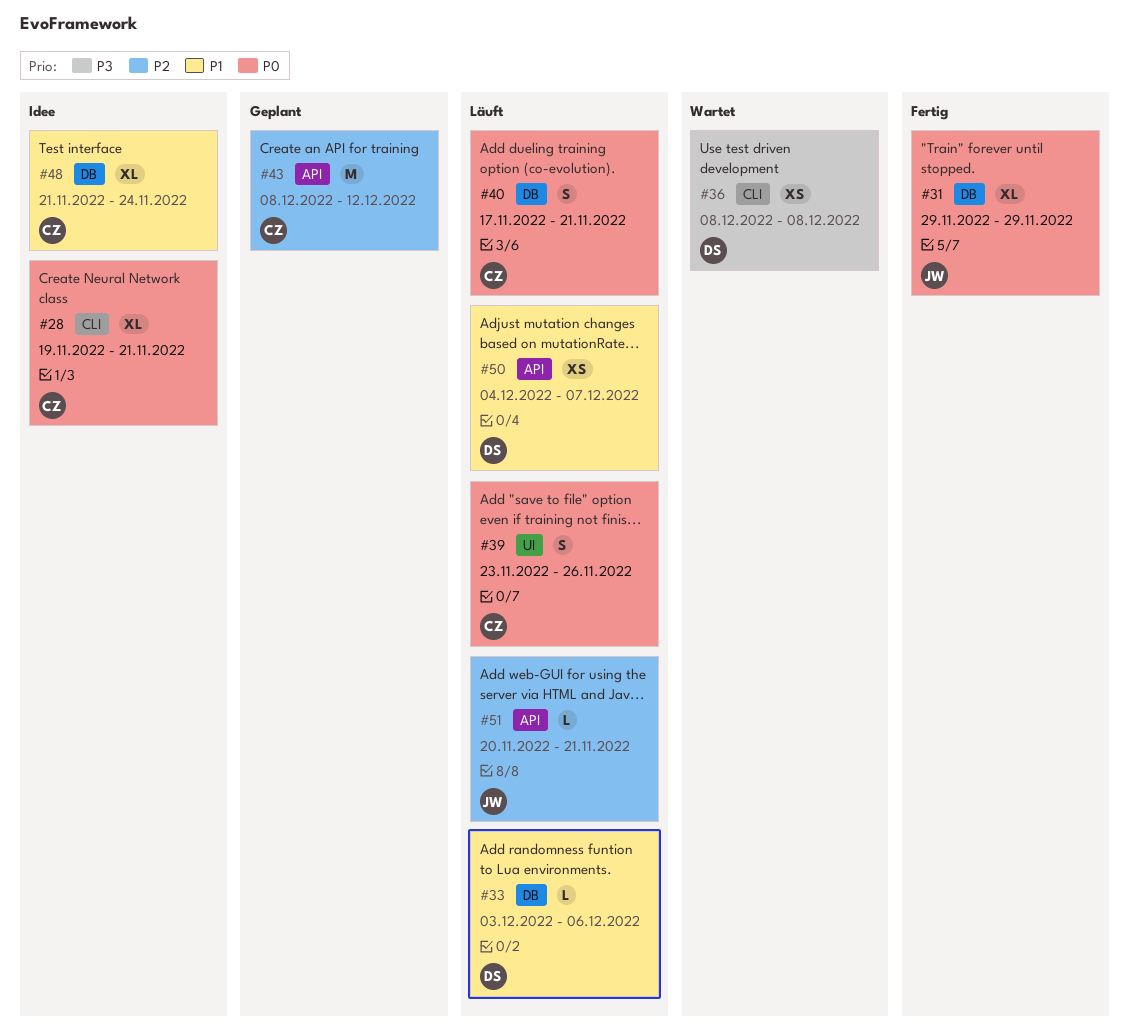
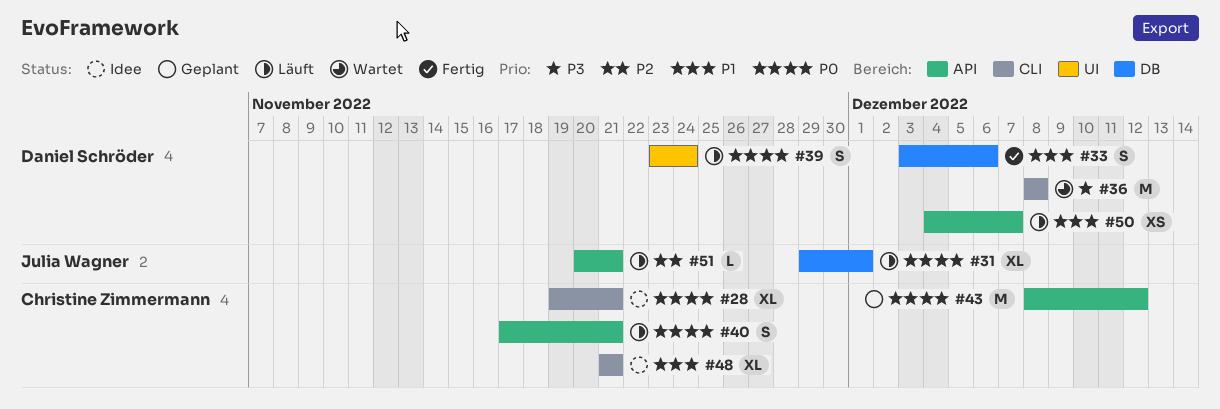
#31, status: Fertig -> Läuft
#31, due: Nov 29 -> Dec 1
#33, status: Läuft -> Fertig
#33, estimate: L -> S
#36, estimate: XS -> M
#39, owner: Christine Zimmermann -> Daniel Schröder
#39, due: Nov 26 -> Nov 24
#40, label: DB -> API
#43, priority: P2 -> P0
#48, label: DB -> CLI
#48, due: Nov 24 -> Nov 21

